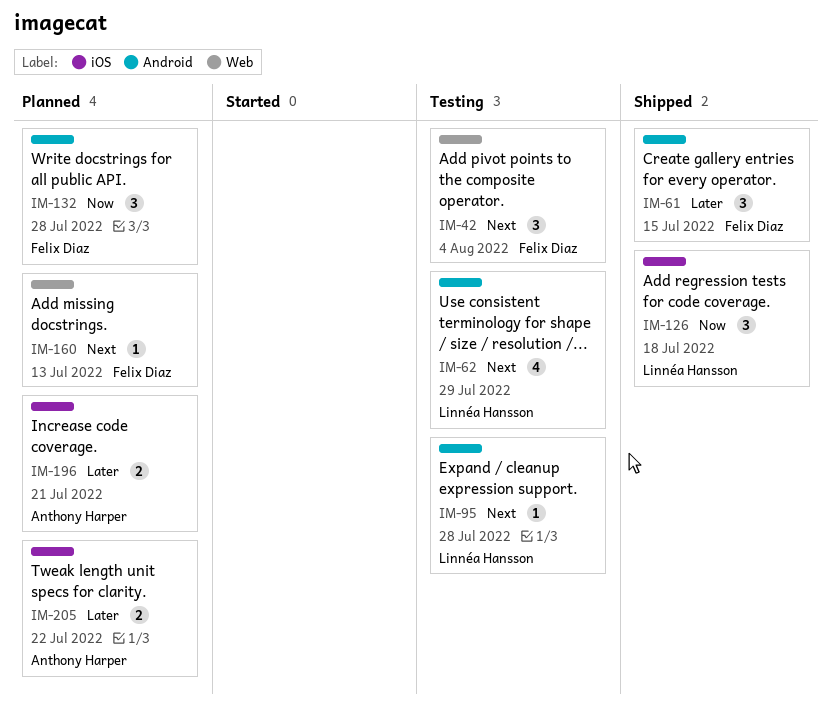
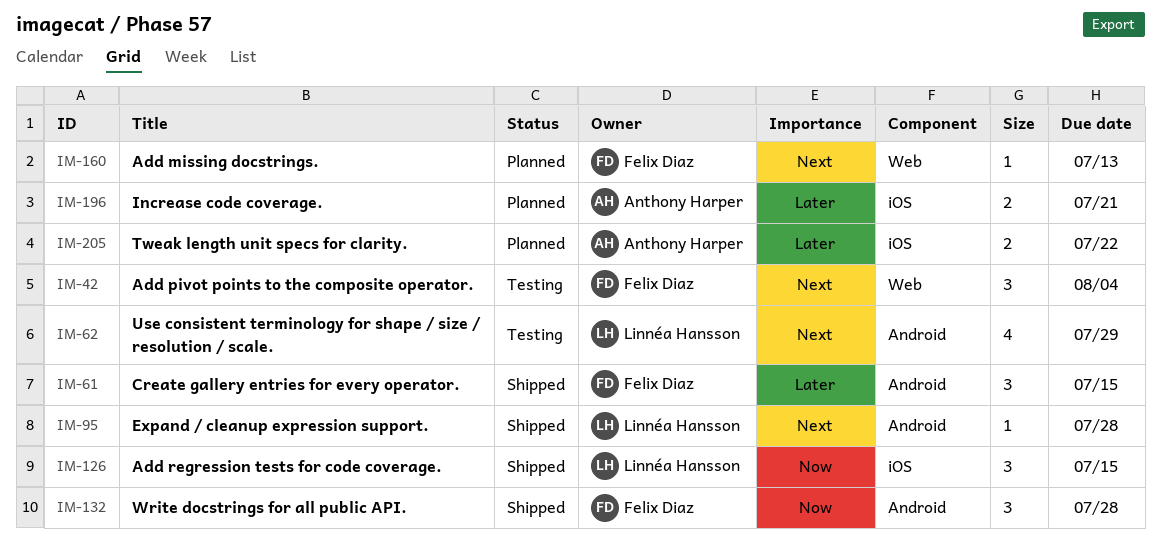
IM-95, status: Testing -> Shipped
IM-126, due: Jul 18 -> Jul 15
IM-132, status: Planned -> Shipped

